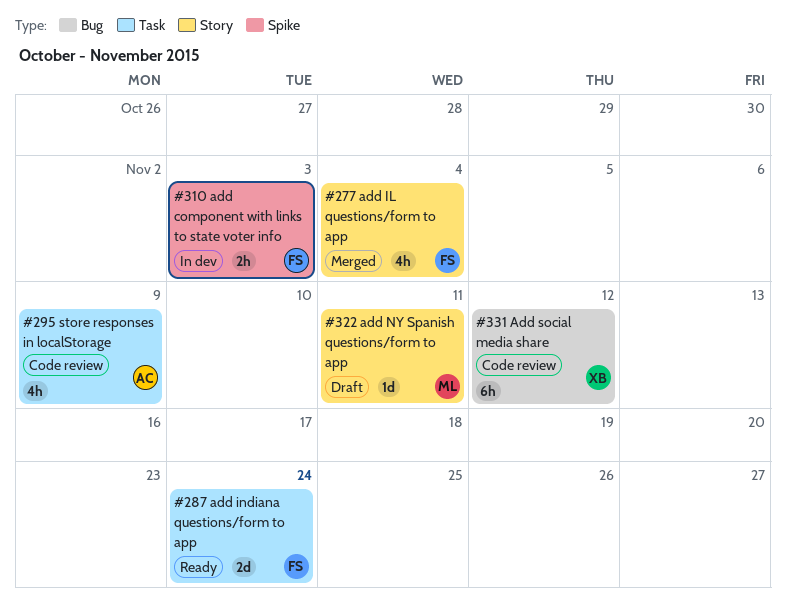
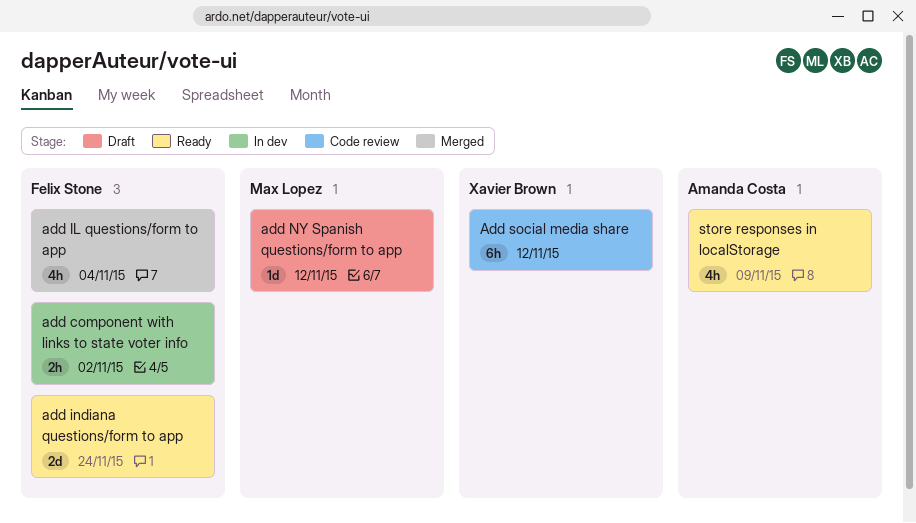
add component with links to state voter info, due: Nov 3 -> Nov 2
add NY Spanish questions/form to app, due: Nov 11 -> Nov 12
store responses in localStorage, status: Code review -> Ready

